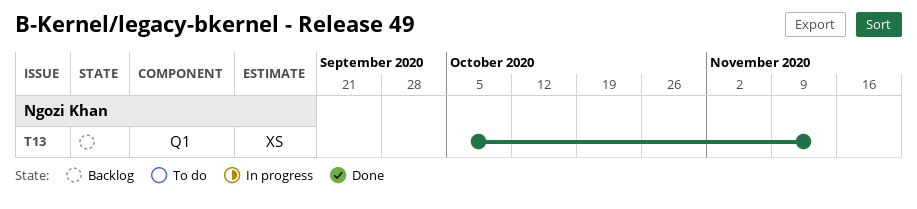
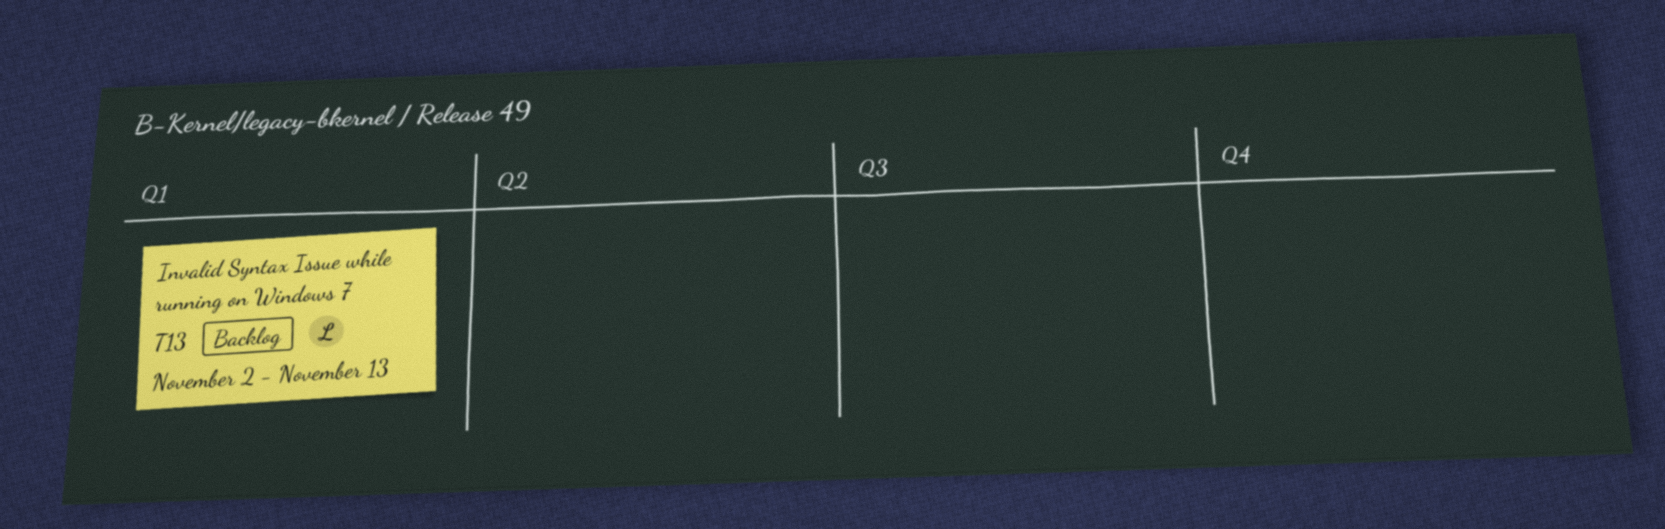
T13, estimate: XS -> L
T13, start: Oct 5 -> Nov 2

